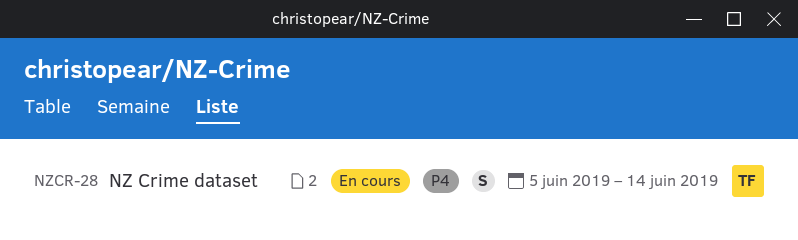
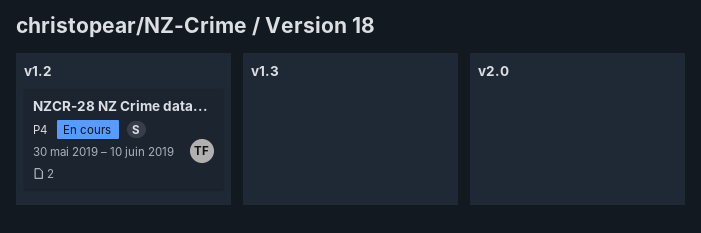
NZCR-28, start: Jun 5 -> May 30
NZCR-28, due: Jun 14 -> Jun 10

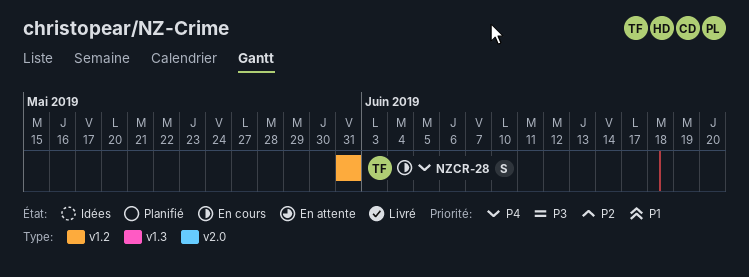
NZCR-28, start: May 30 -> May 31
NZCR-28, due: Jun 10 -> May 31

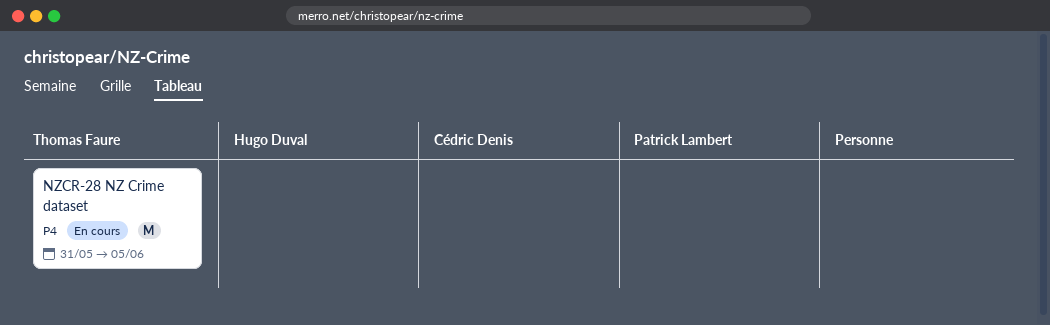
NZCR-28, estimate: S -> M
NZCR-28, due: May 31 -> Jun 5

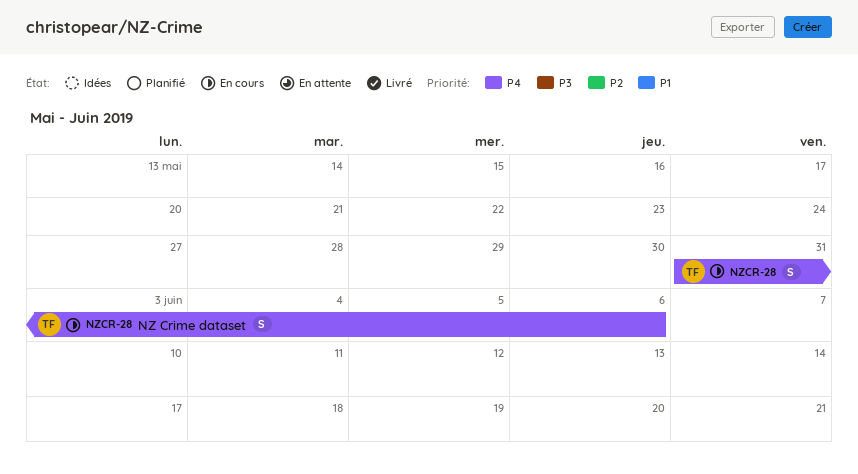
NZCR-28, estimate: M -> S
NZCR-28, due: Jun 5 -> Jun 6

